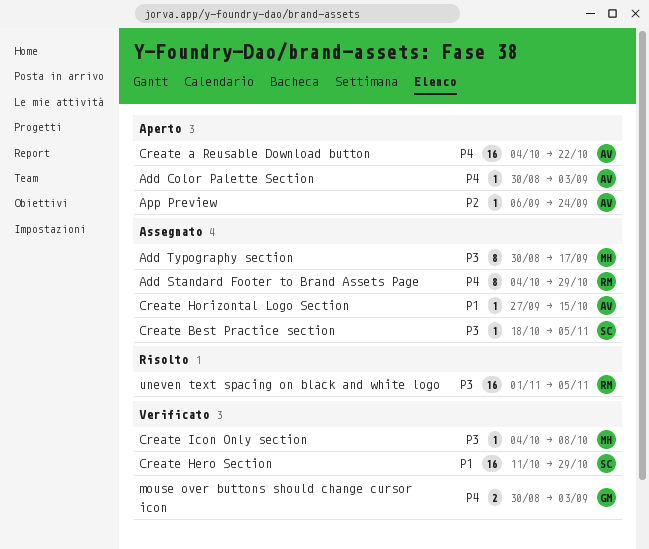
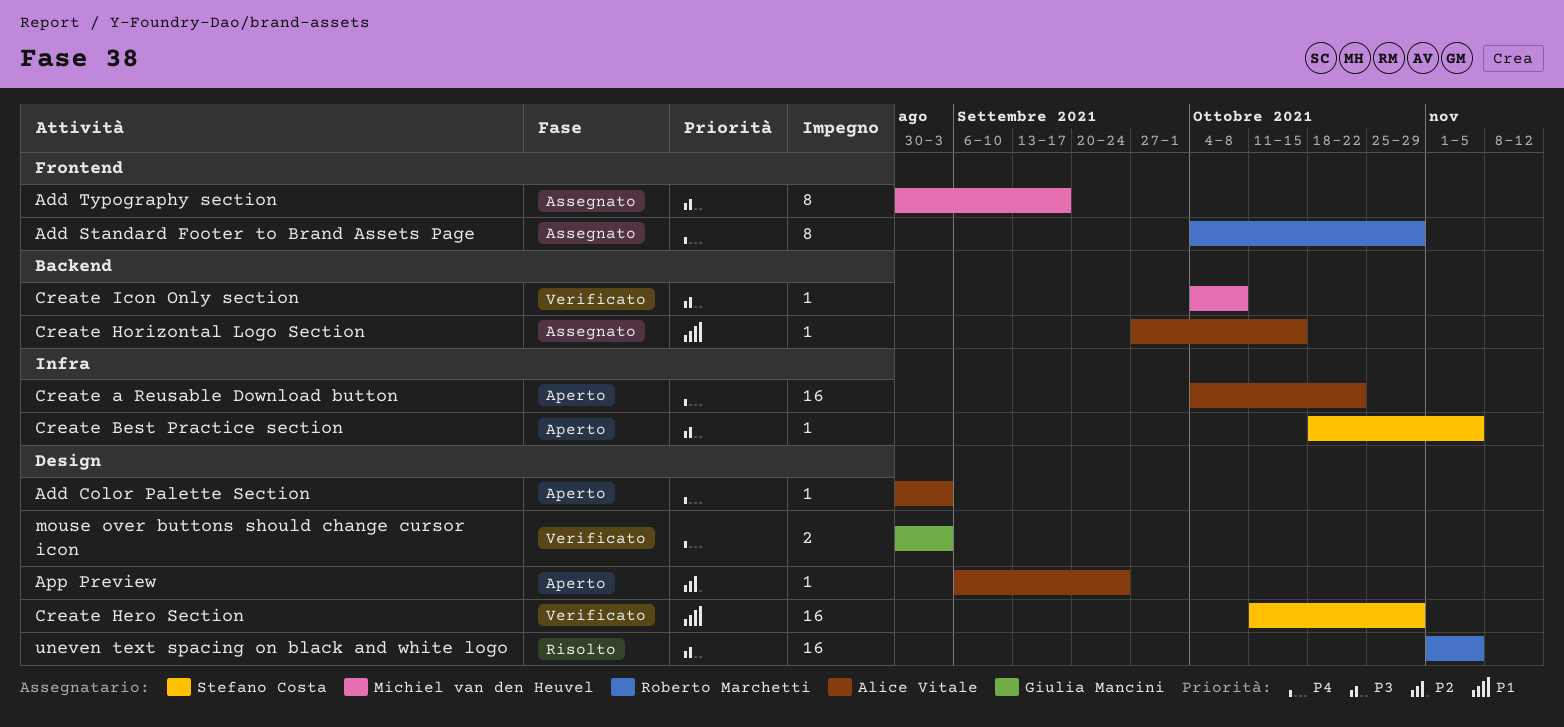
Create Best Practice section, status: Assegnato -> Aperto

